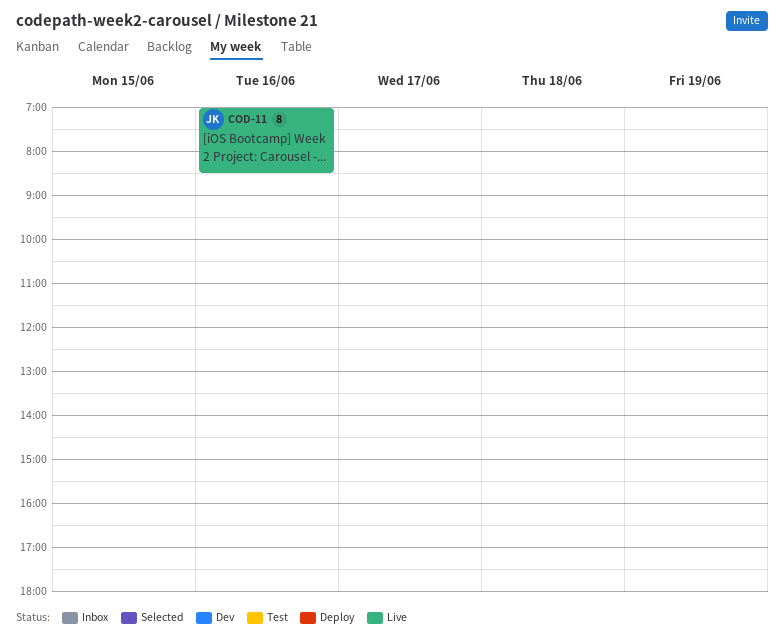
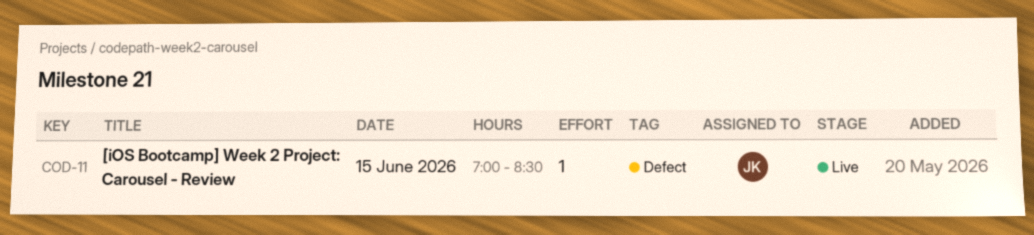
COD-11, estimate: 8 -> 1
COD-11, day: Jun 16 -> Jun 15

